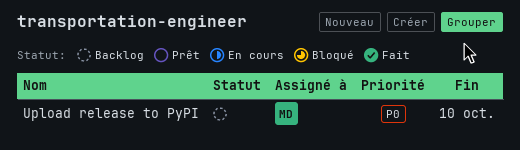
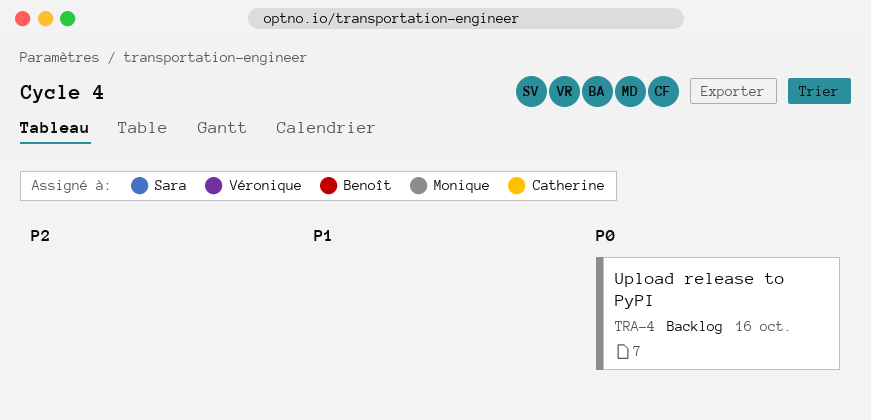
Upload release to PyPI, due: Oct 10 -> Oct 16

